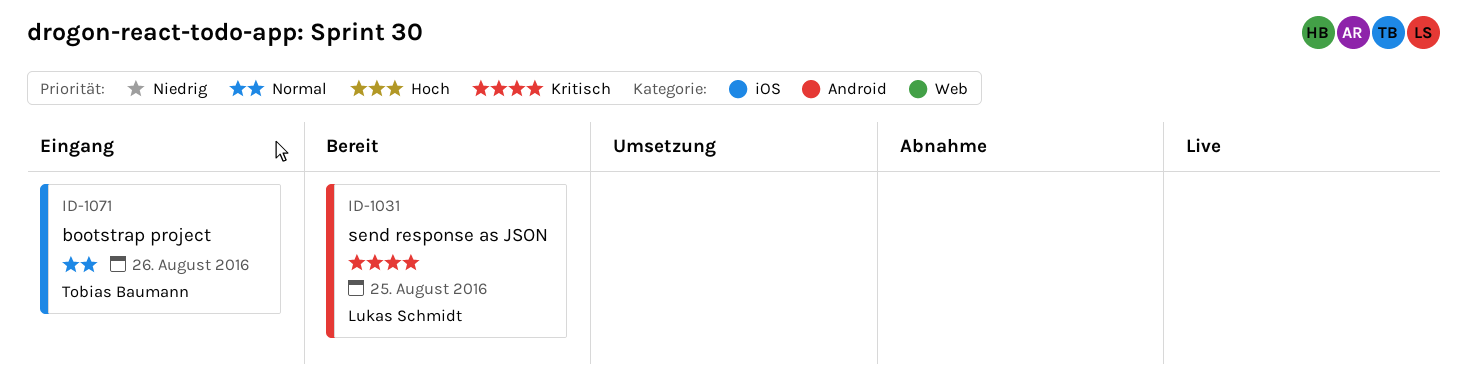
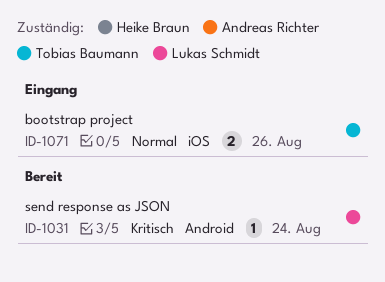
ID-1031, due: Aug 25 -> Aug 24

